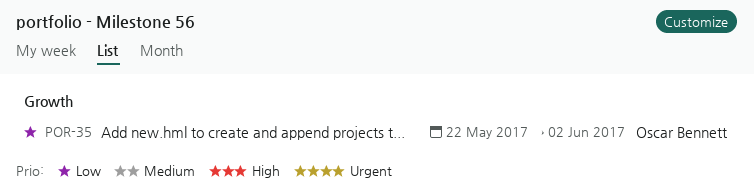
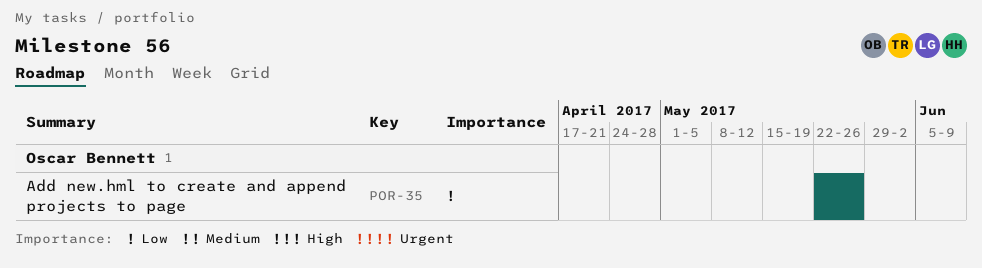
POR-35, due: Jun 2 -> May 26

